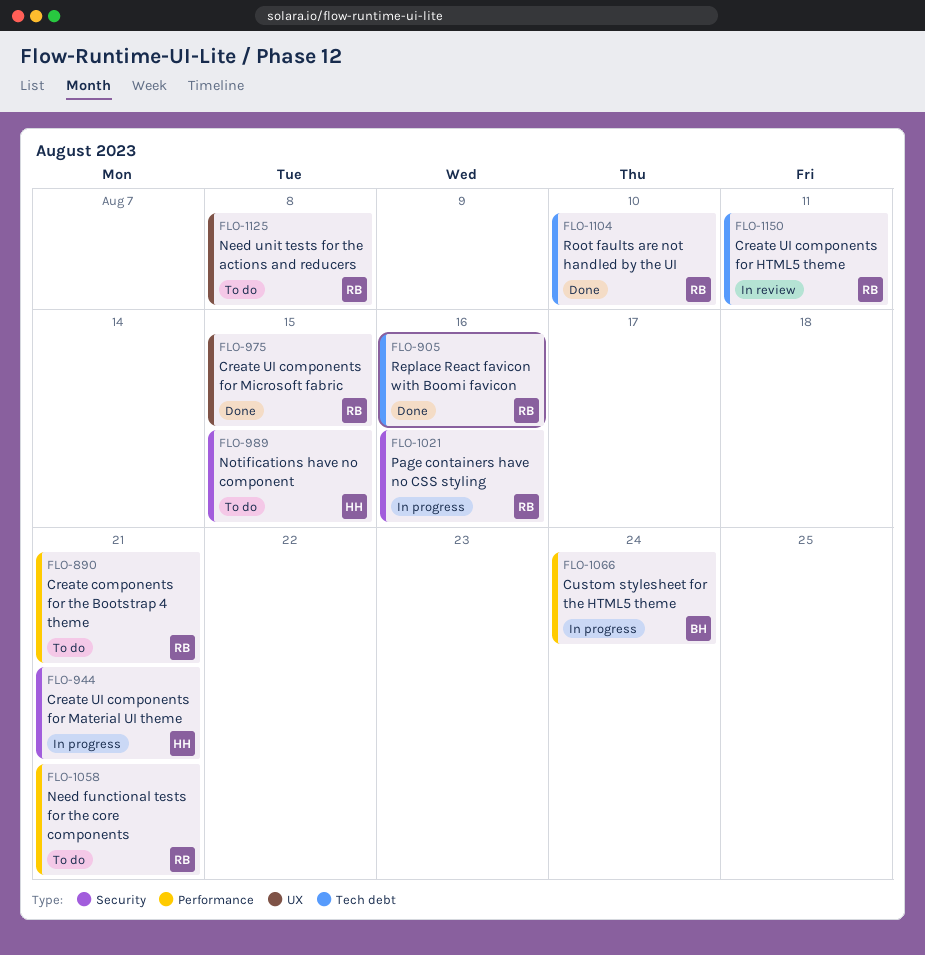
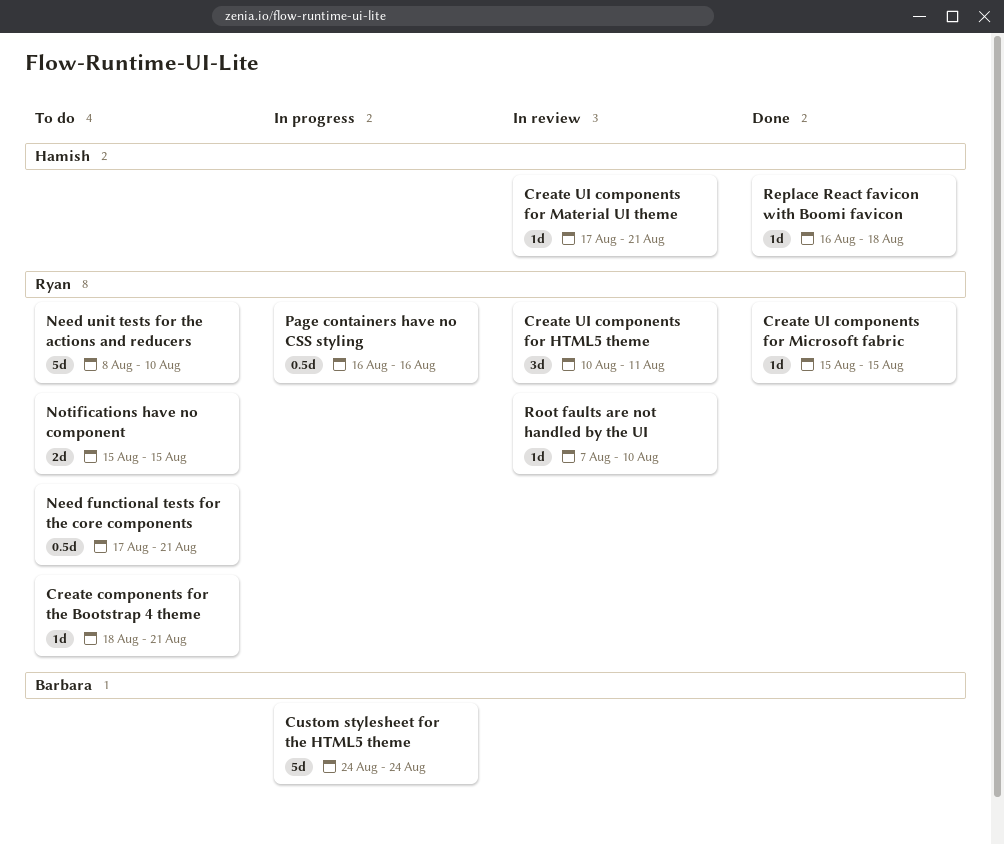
Create UI components for Material UI theme, status: In progress -> In review
Need unit tests for the actions and reducers, due: Aug 8 -> Aug 10
Notifications have no component, owner: Hamish -> Ryan
Replace React favicon with Boomi favicon, owner: Ryan -> Hamish
Replace React favicon with Boomi favicon, due: Aug 16 -> Aug 18
Root faults are not handled by the UI, status: Done -> In review

